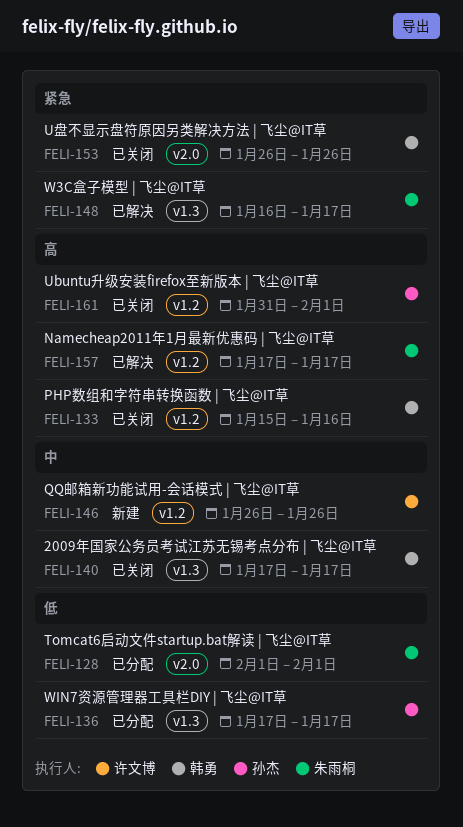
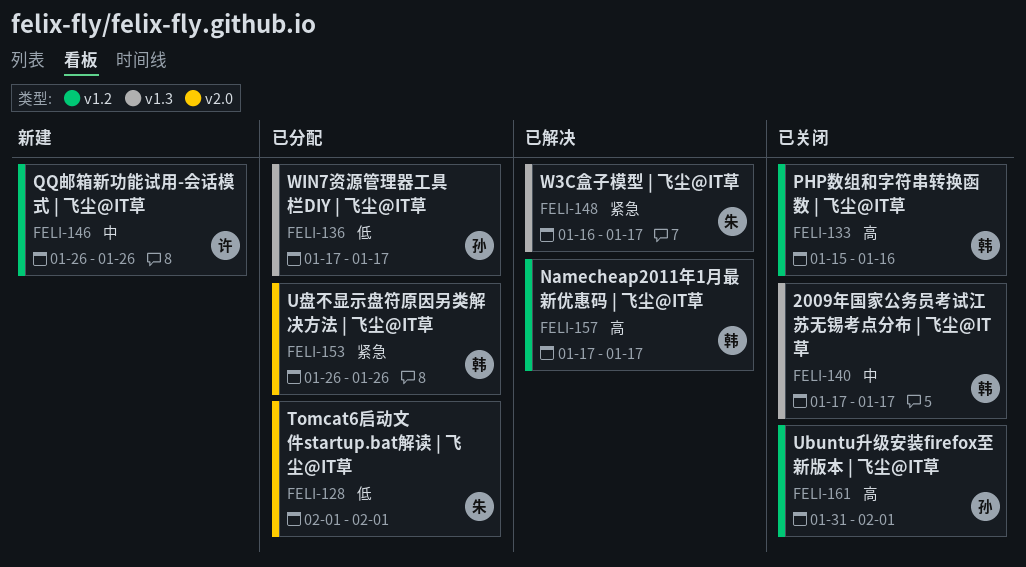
FELI-153, status: 已关闭 -> 已分配
FELI-157, owner: 朱雨桐 -> 韩勇

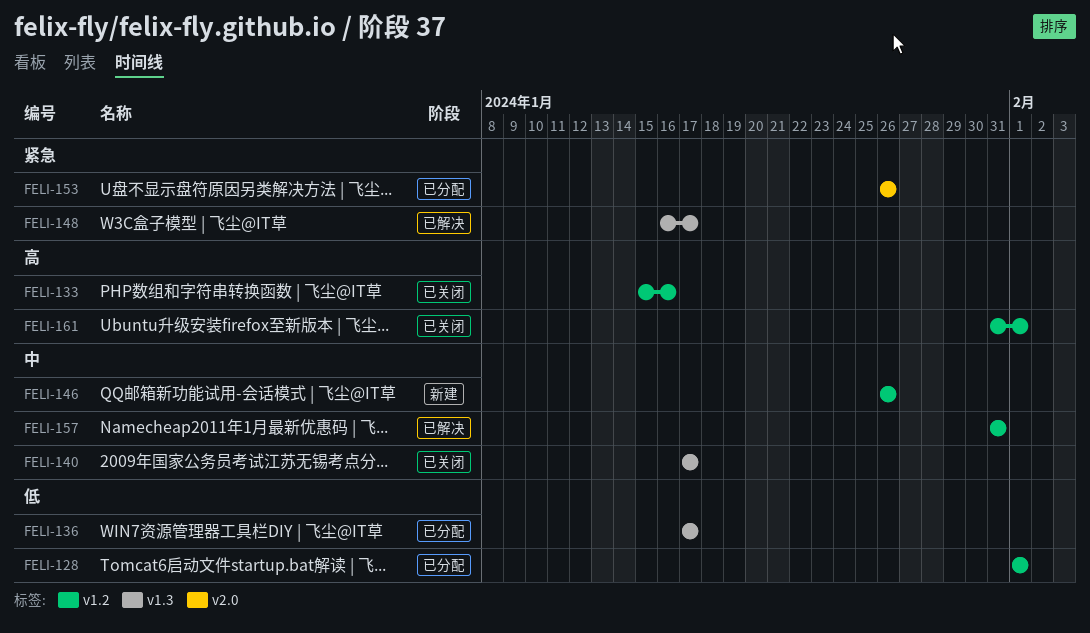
FELI-128, label: v2.0 -> v1.2
FELI-157, priority: 高 -> 中
FELI-157, start: Jan 17 -> Jan 31
FELI-157, due: Jan 17 -> Jan 31

